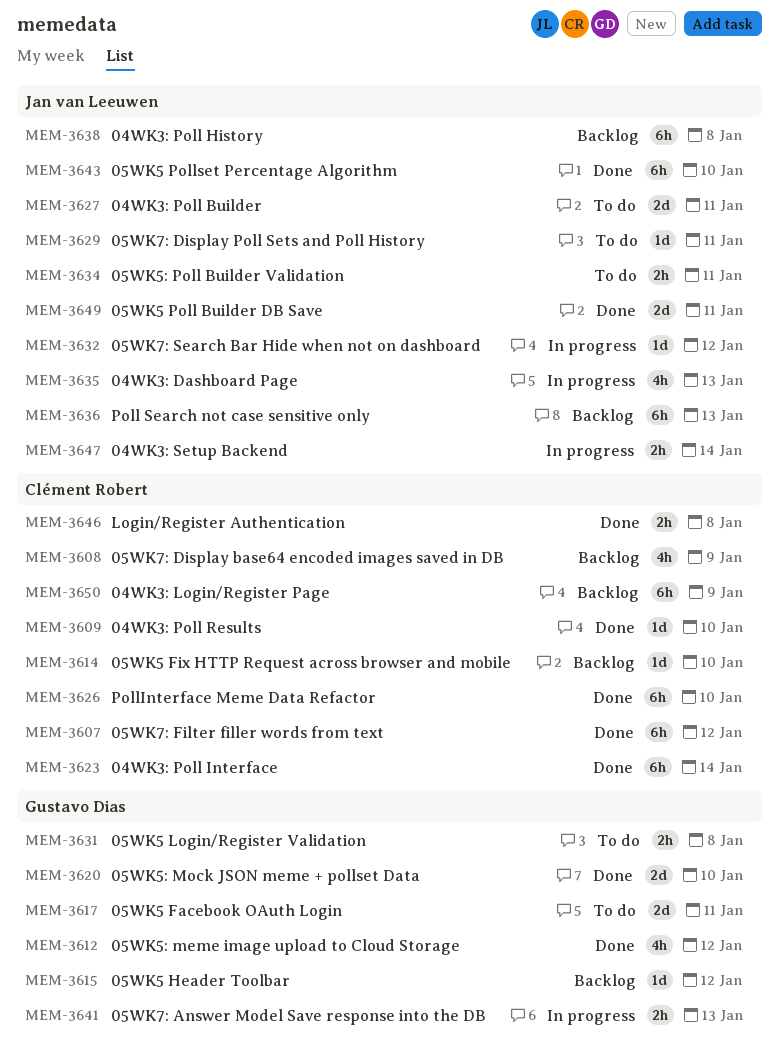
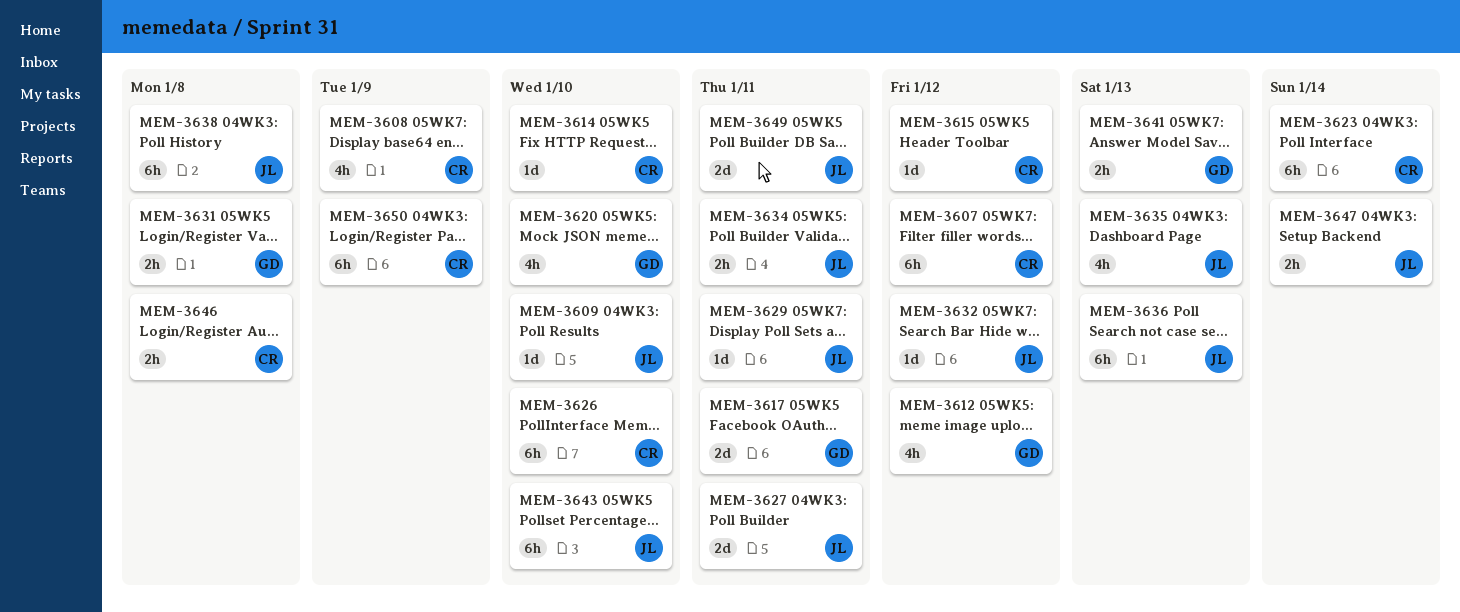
MEM-3609, owner: Clément Robert -> Jan van Leeuwen
MEM-3615, owner: Gustavo Dias -> Clément Robert
MEM-3620, estimate: 2d -> 4h

